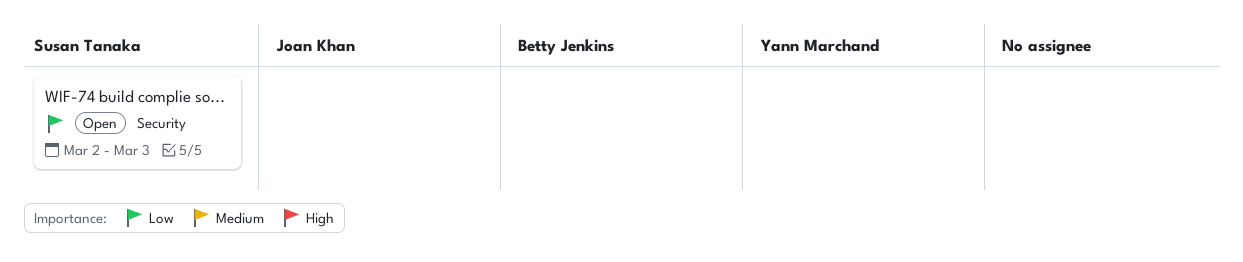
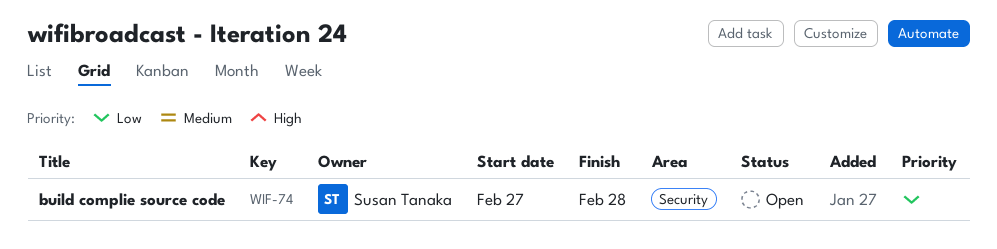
WIF-74, start: Mar 2 -> Feb 27
WIF-74, due: Mar 3 -> Feb 28

